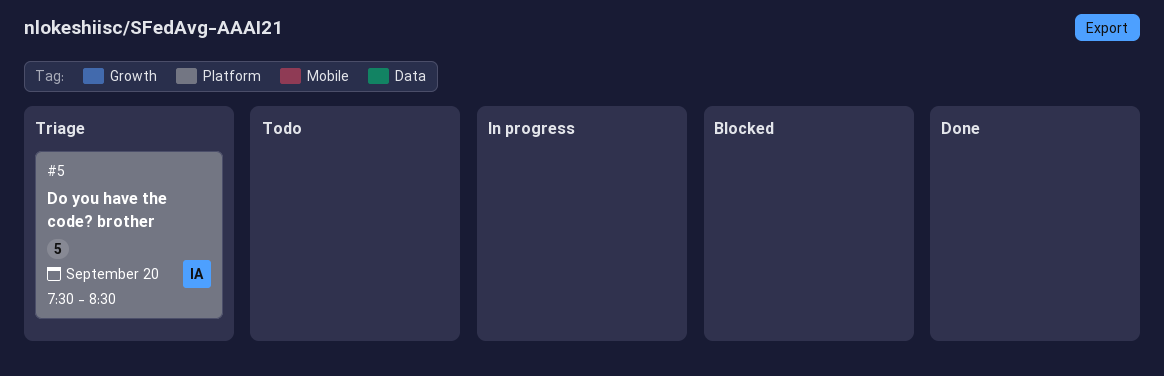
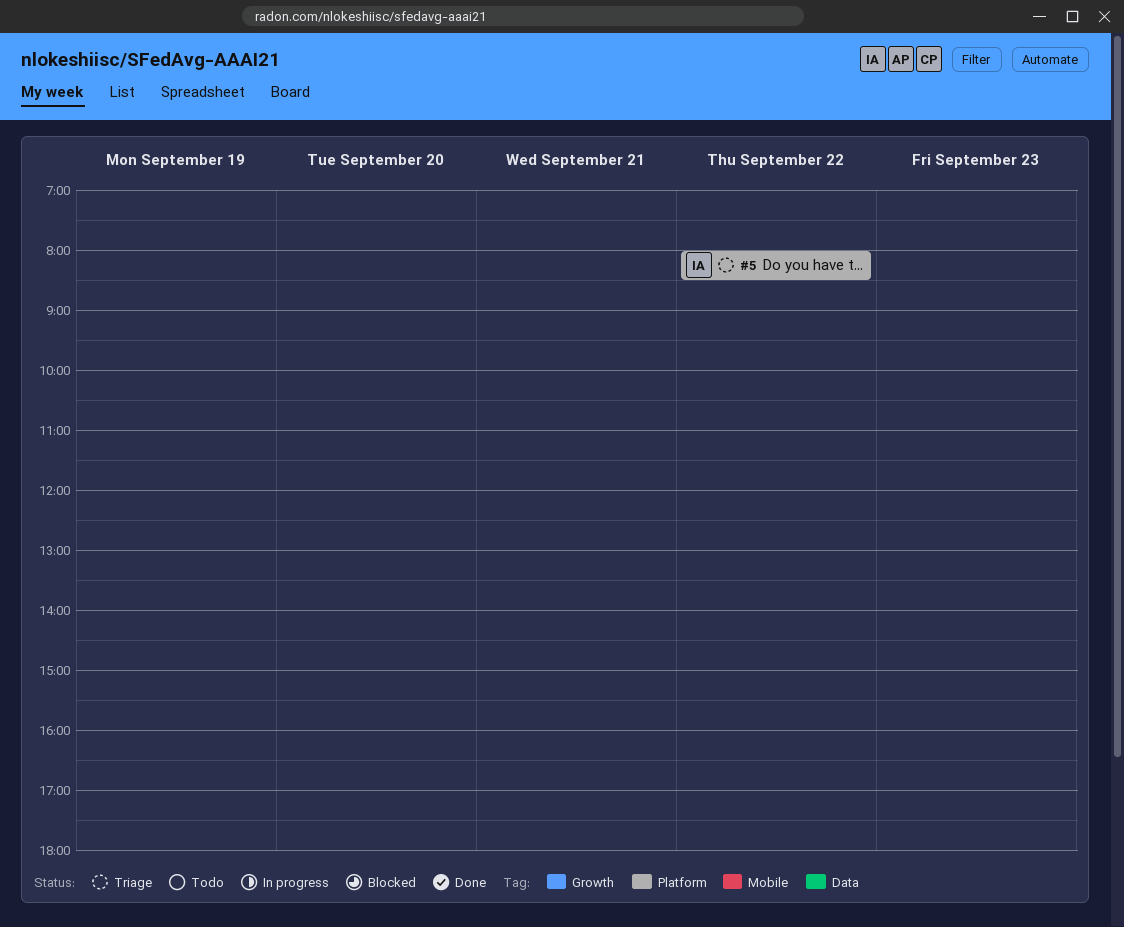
#5, day: Sep 20 -> Sep 22
#5, begins: 07:30 -> 08:00

